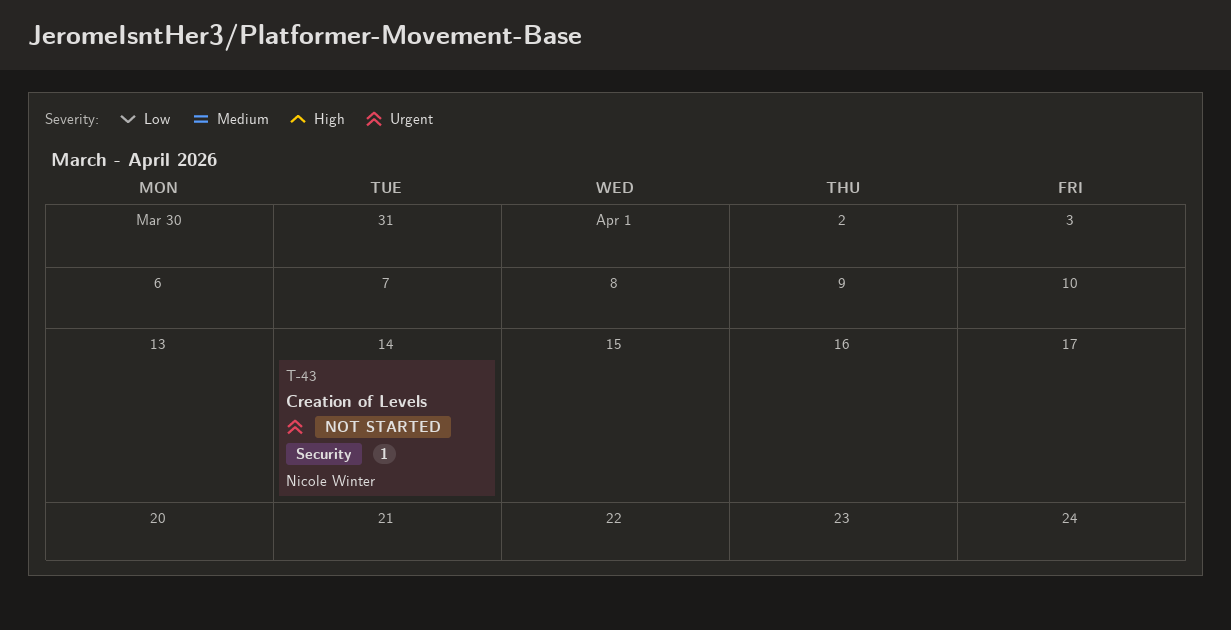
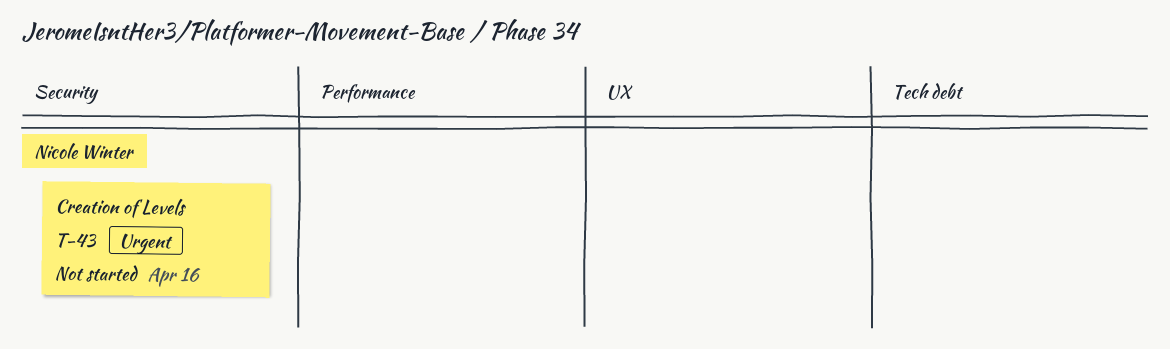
T-43, due: Apr 14 -> Apr 16

